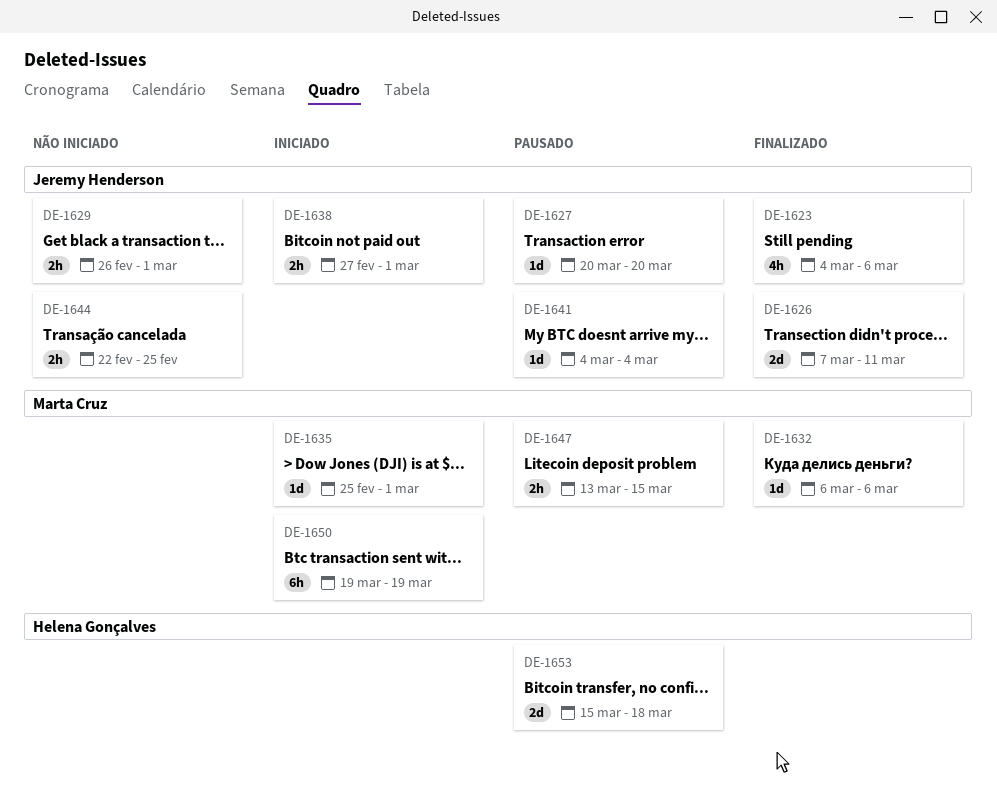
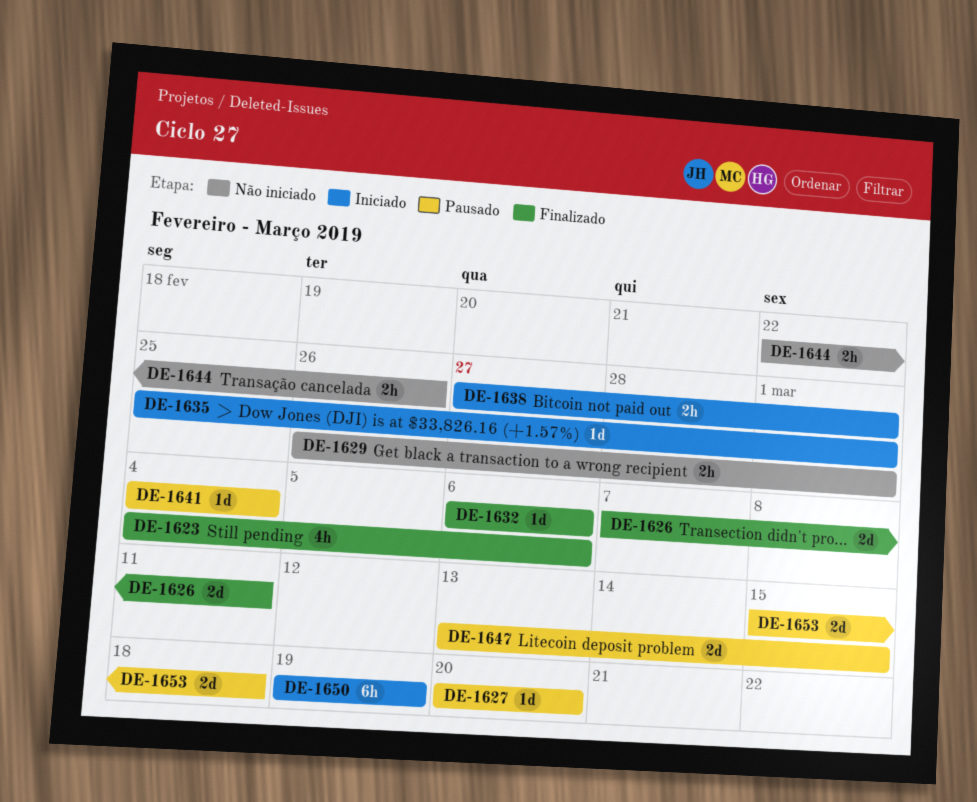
DE-1644, due: Feb 25 -> Feb 26
DE-1647, estimate: 2h -> 2d

